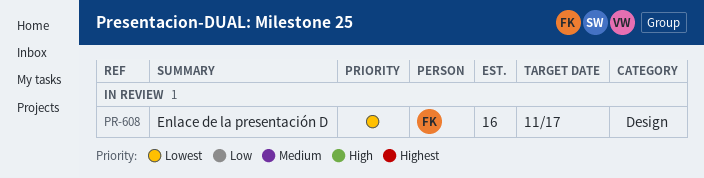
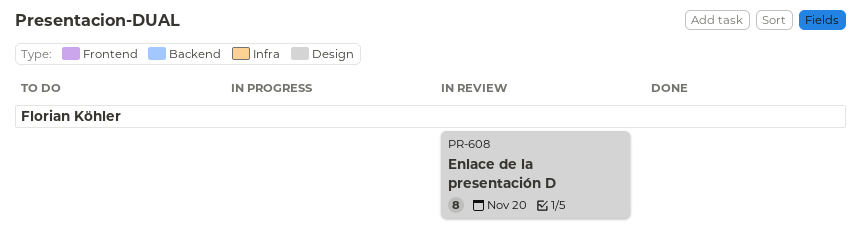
PR-608, estimate: 16 -> 8
PR-608, due: Nov 17 -> Nov 20

